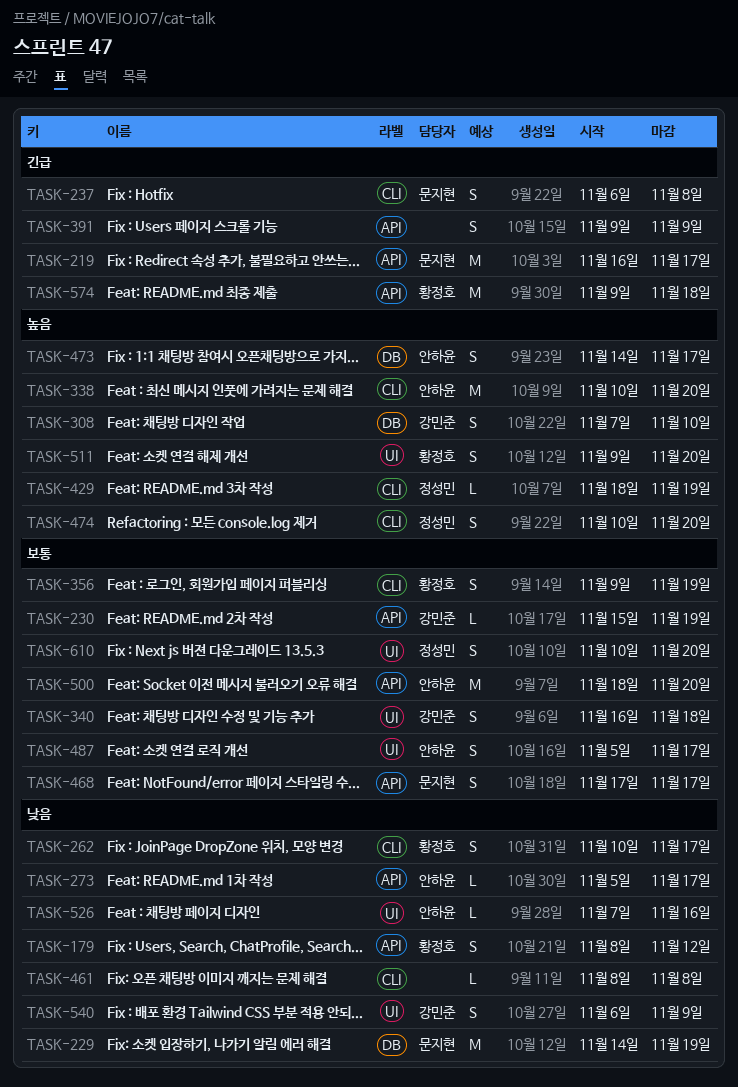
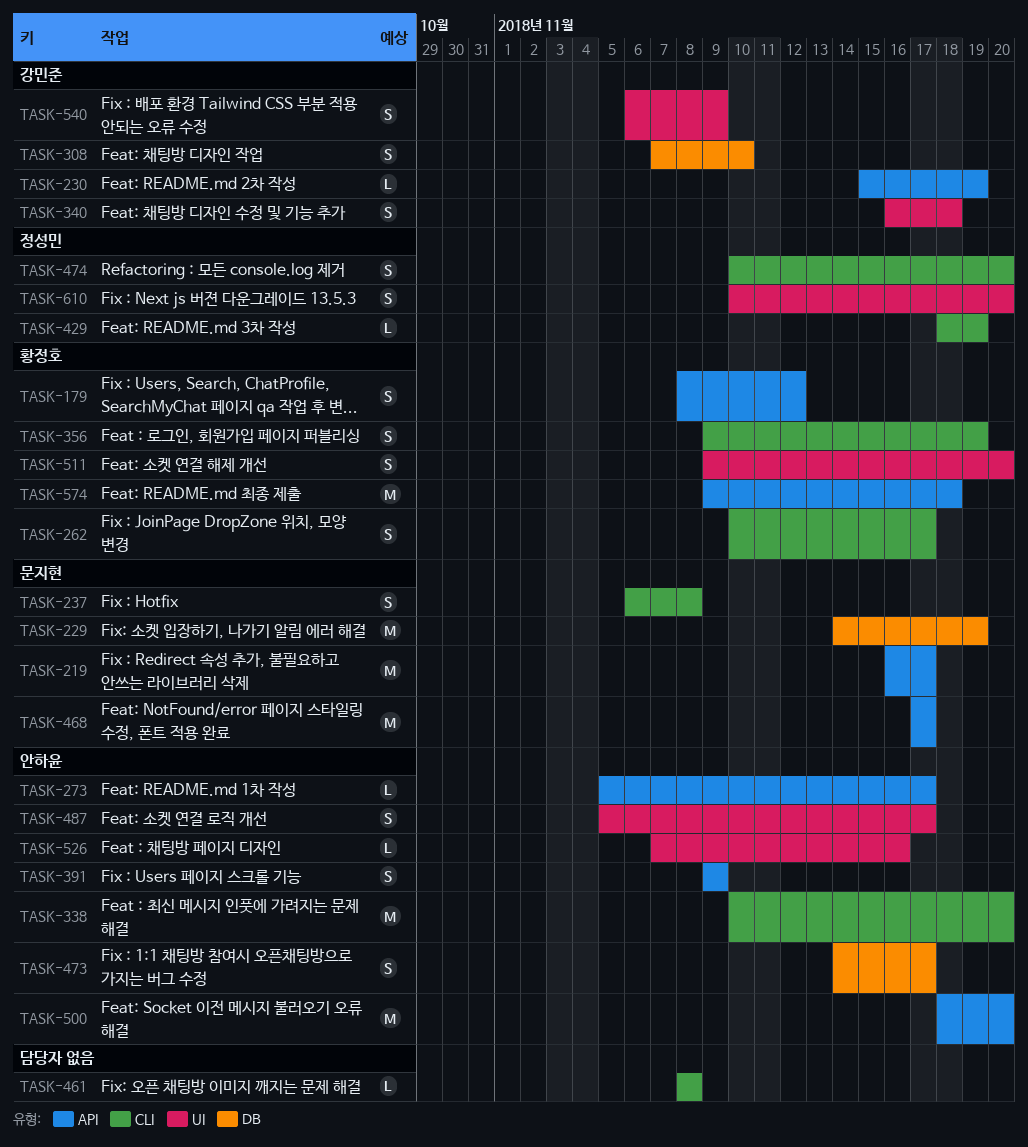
TASK-391, owner: none -> 안하윤
TASK-468, estimate: S -> M

